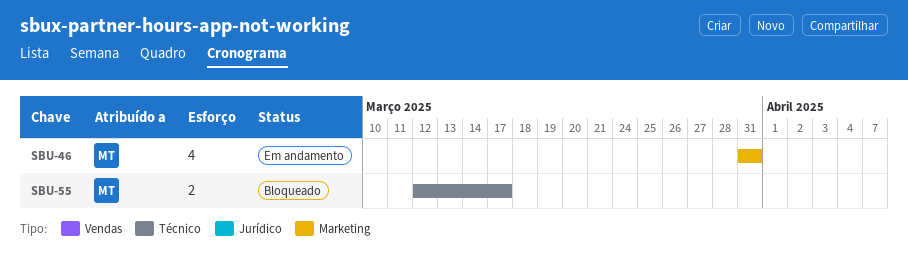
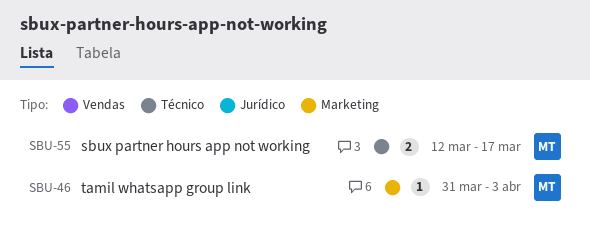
SBU-46, estimate: 4 -> 1
SBU-46, due: Mar 31 -> Apr 3

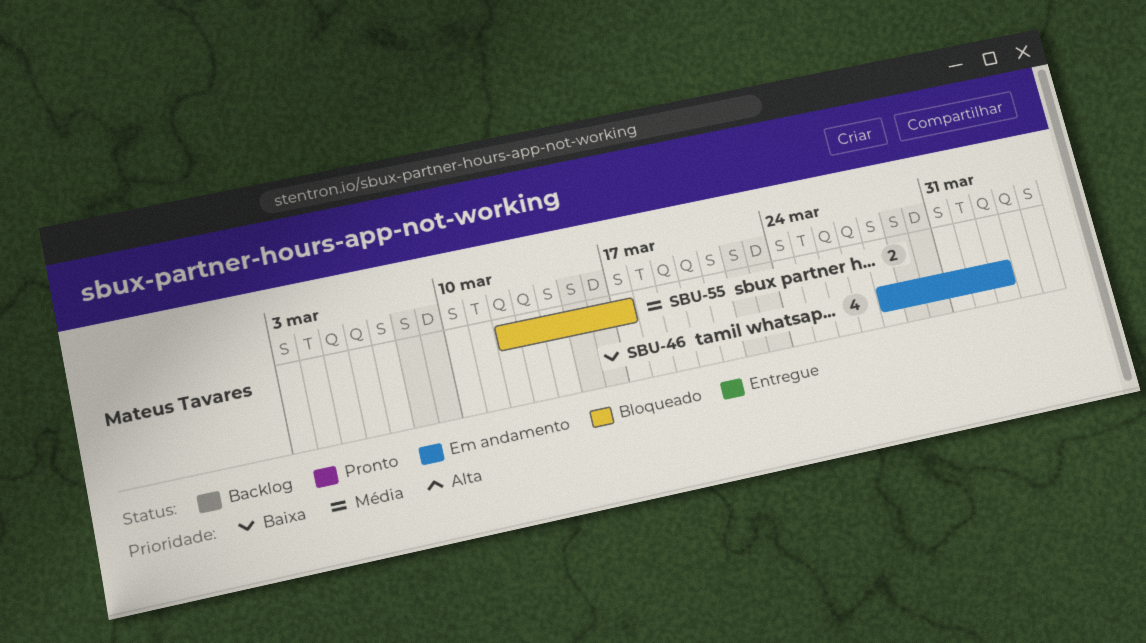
SBU-46, estimate: 1 -> 4
SBU-46, start: Mar 31 -> Mar 28
SBU-46, due: Apr 3 -> Apr 2

